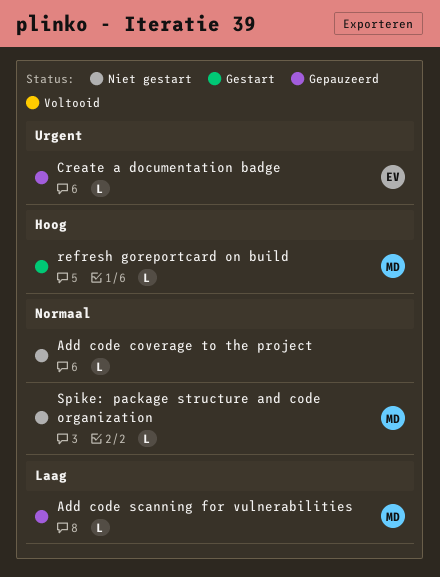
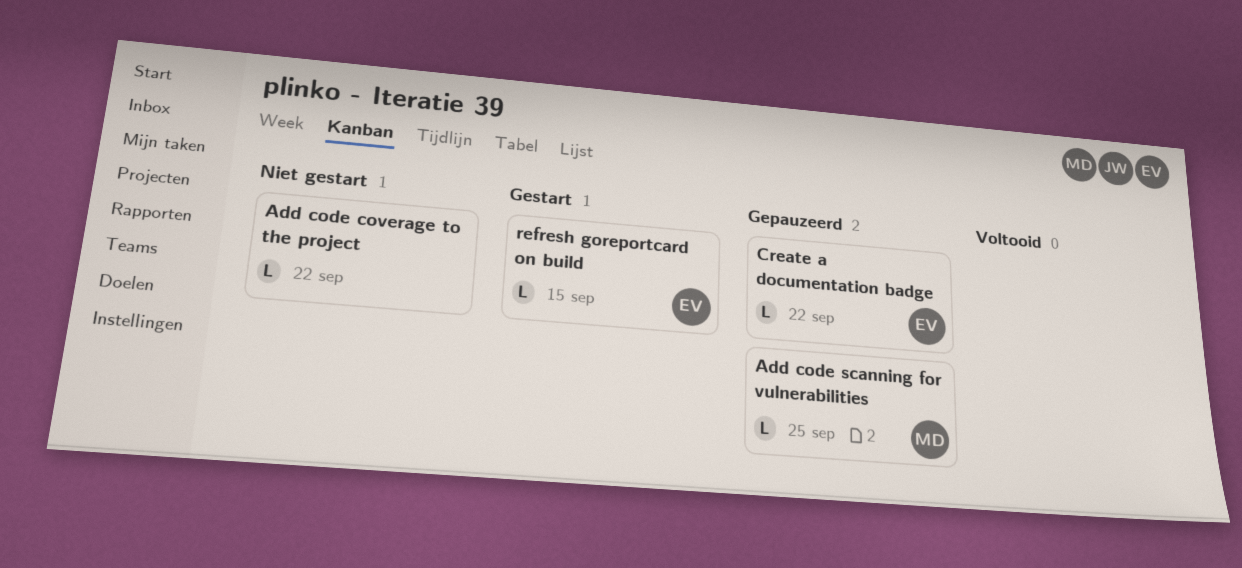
refresh goreportcard on build, owner: MD -> EV
Spike: package structure and code organization: present -> none

